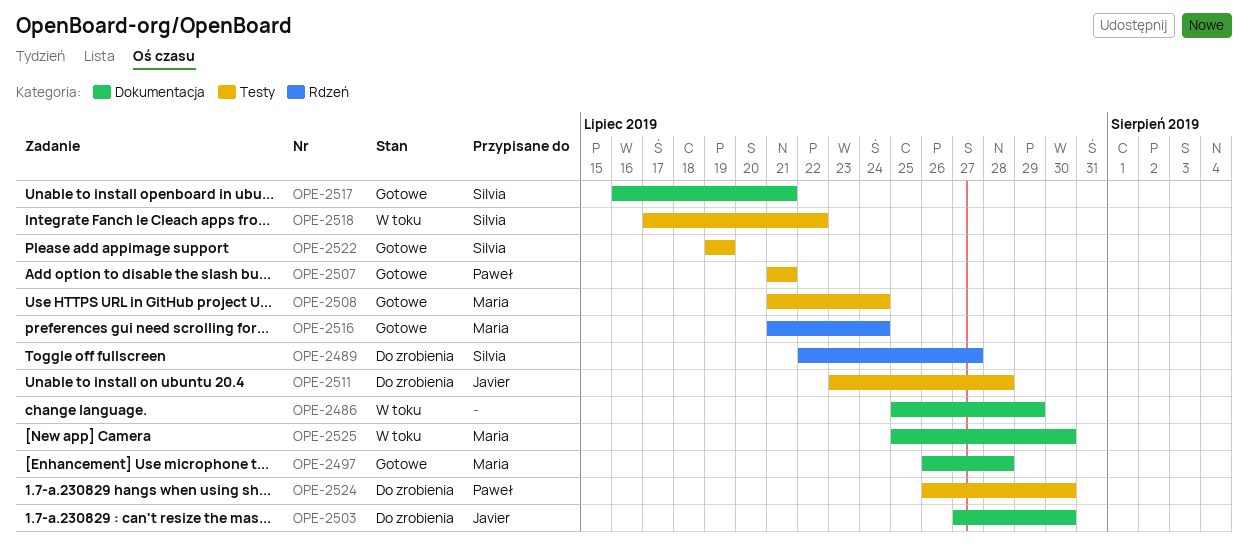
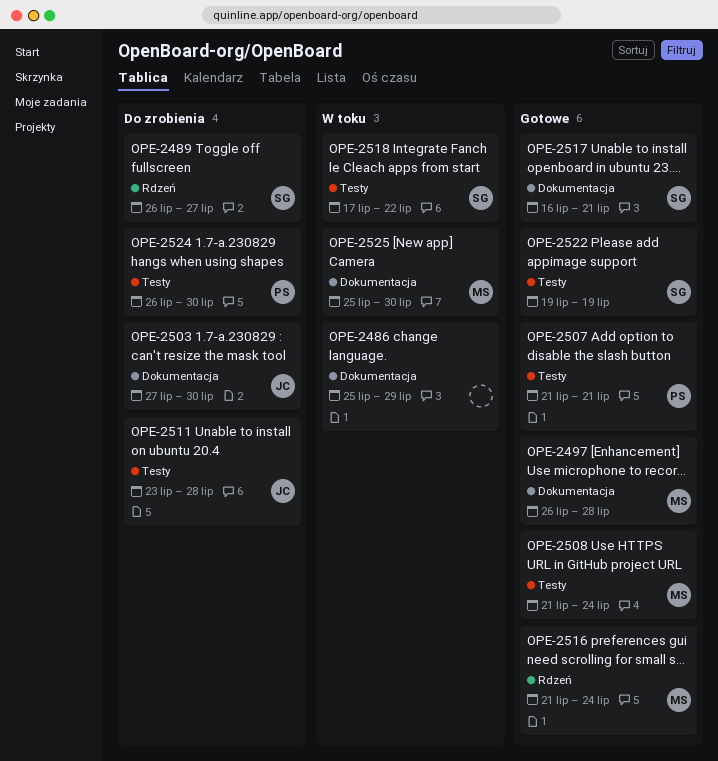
OPE-2489, start: Jul 22 -> Jul 26

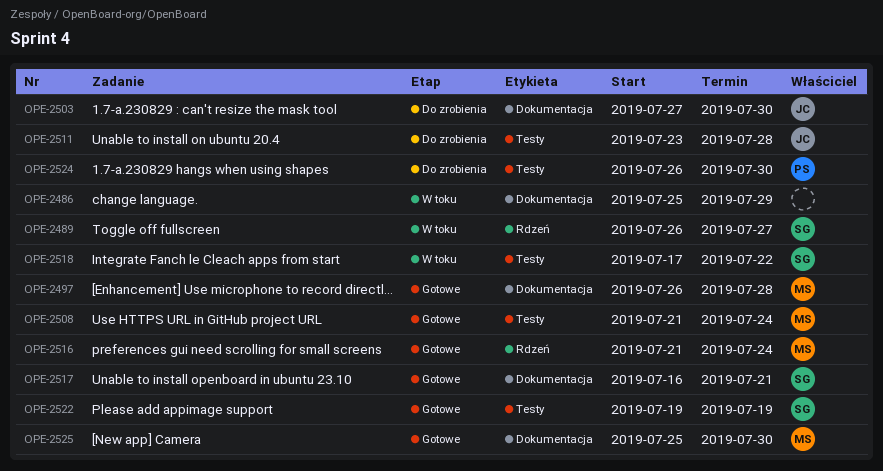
OPE-2489, status: Do zrobienia -> W toku
OPE-2507: present -> none
OPE-2525, status: W toku -> Gotowe

